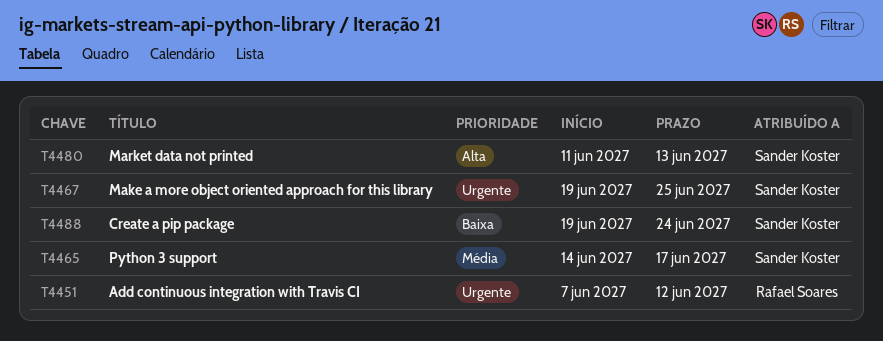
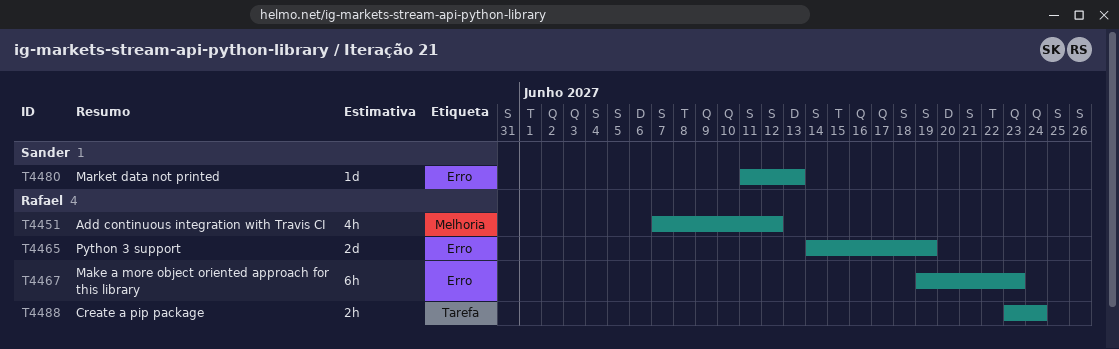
T4465, owner: Sander Koster -> Rafael Soares
T4465, due: Jun 17 -> Jun 19
T4467, owner: Sander Koster -> Rafael Soares
T4467, due: Jun 25 -> Jun 23
T4488, owner: Sander Koster -> Rafael Soares
T4488, start: Jun 19 -> Jun 23

